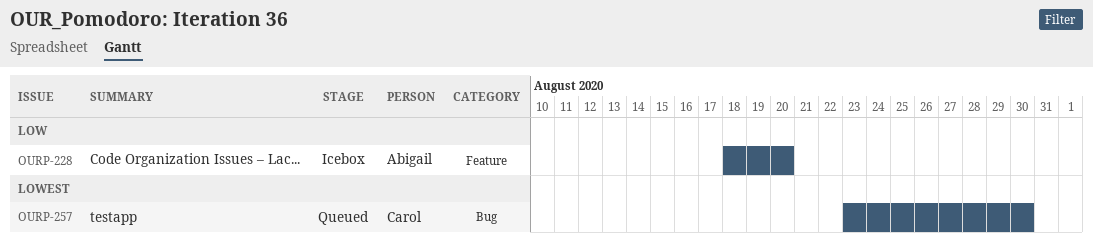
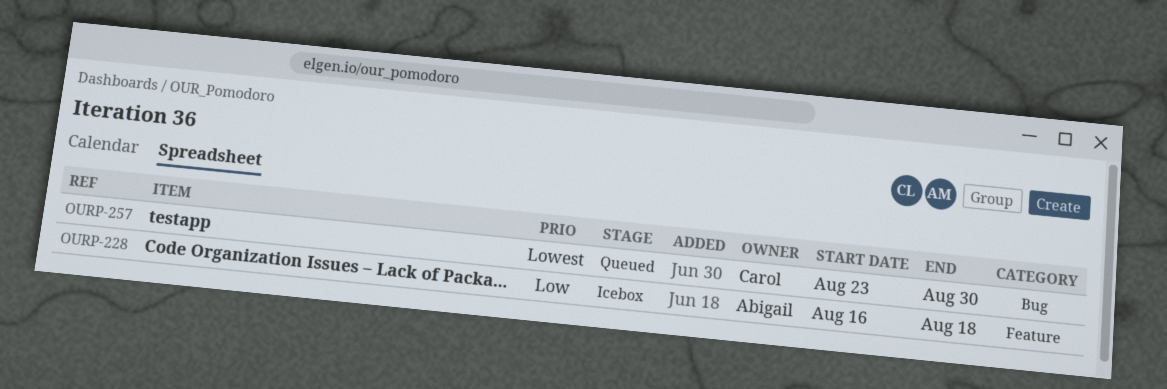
OURP-228, start: Aug 18 -> Aug 16
OURP-228, due: Aug 20 -> Aug 18

